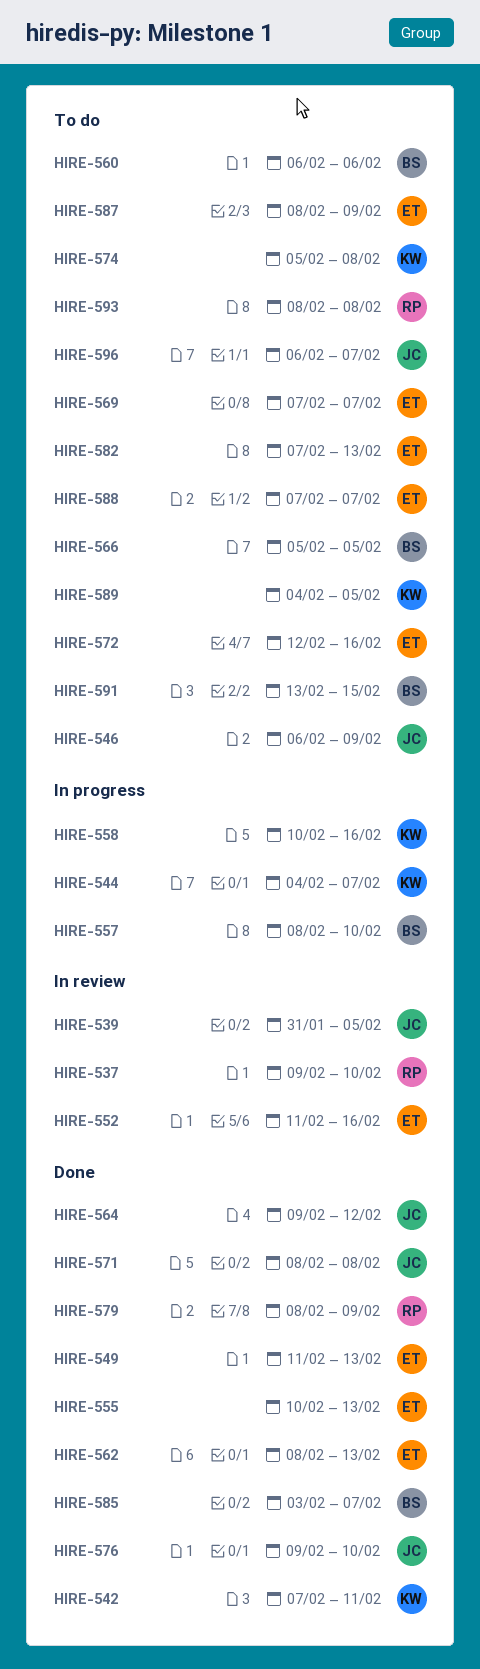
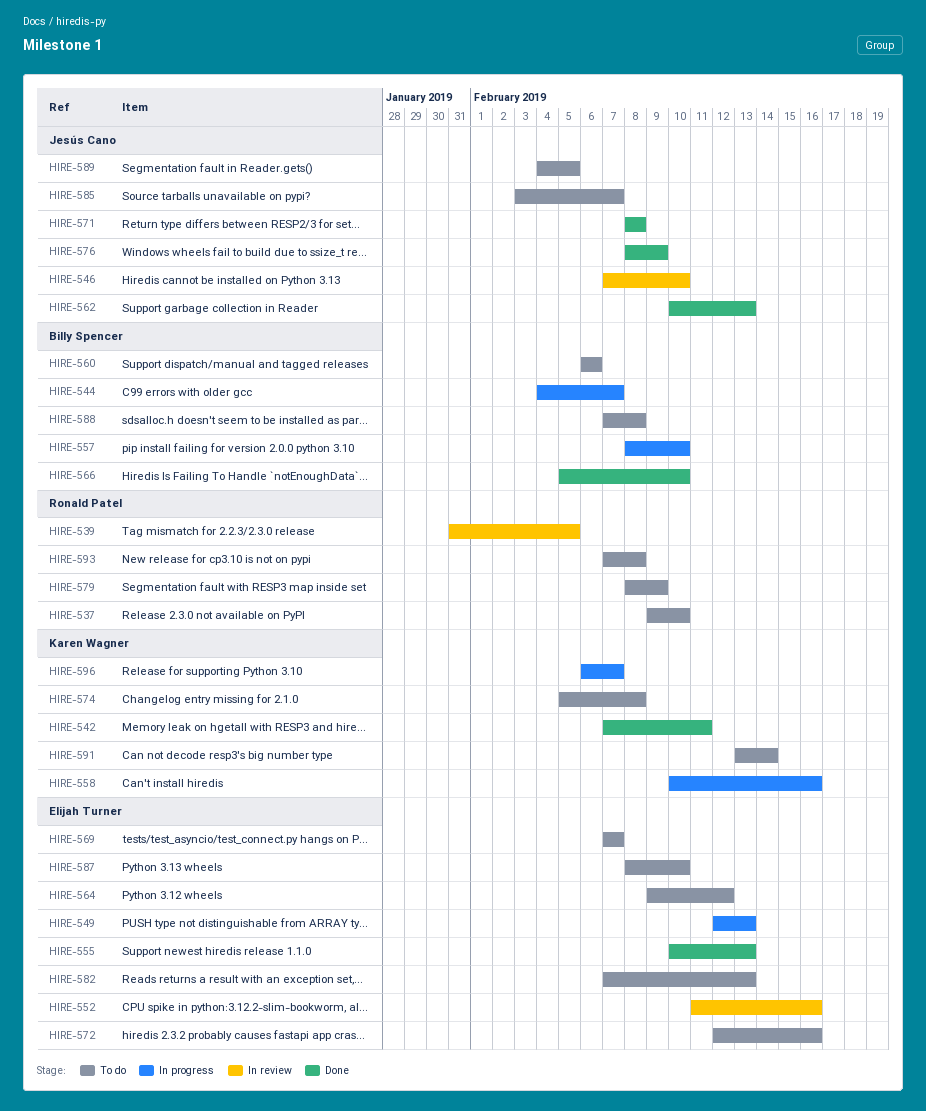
HIRE-537, status: In review -> To do
HIRE-539, owner: Jesús Cano -> Ronald Patel
HIRE-544, owner: Karen Wagner -> Billy Spencer
HIRE-546, status: To do -> In review
HIRE-546, start: Feb 6 -> Feb 7
HIRE-546, due: Feb 9 -> Feb 10
HIRE-549, status: Done -> In progress
HIRE-549, start: Feb 11 -> Feb 12
HIRE-562, owner: Elijah Turner -> Jesús Cano
HIRE-562, start: Feb 8 -> Feb 10
HIRE-564, status: Done -> To do
HIRE-564, owner: Jesús Cano -> Elijah Turner
HIRE-566, status: To do -> Done
HIRE-566, due: Feb 5 -> Feb 10
HIRE-576, start: Feb 9 -> Feb 8
HIRE-576, due: Feb 10 -> Feb 9
HIRE-579, status: Done -> To do
HIRE-585, status: Done -> To do
HIRE-585, owner: Billy Spencer -> Jesús Cano
HIRE-587, due: Feb 9 -> Feb 10
HIRE-588, owner: Elijah Turner -> Billy Spencer
HIRE-588, due: Feb 7 -> Feb 8
HIRE-589, owner: Karen Wagner -> Jesús Cano
HIRE-591, owner: Billy Spencer -> Karen Wagner
HIRE-591, due: Feb 15 -> Feb 14
HIRE-593, start: Feb 8 -> Feb 7
HIRE-596, status: To do -> In progress
HIRE-596, owner: Jesús Cano -> Karen Wagner

